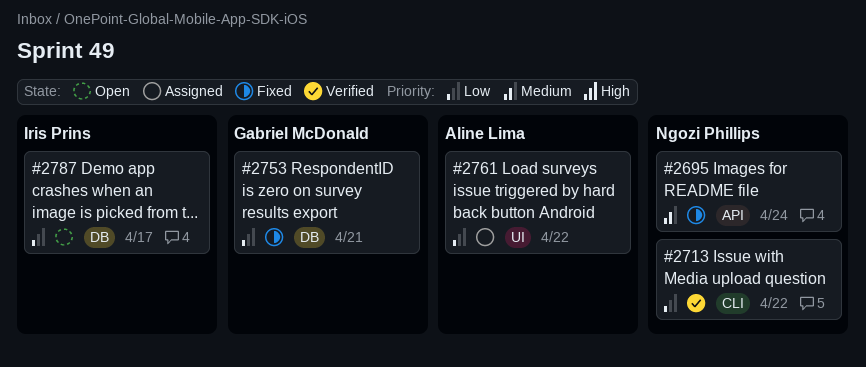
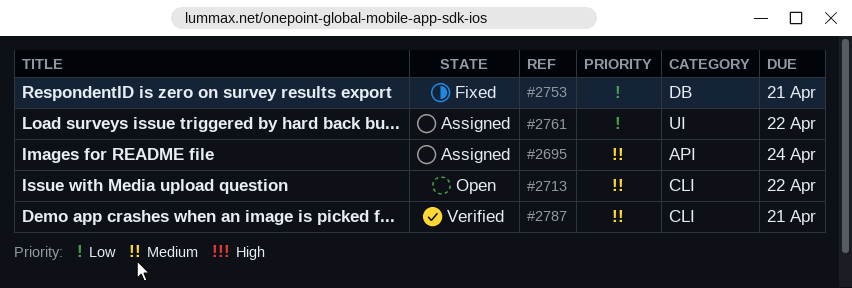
#2695, status: Fixed -> Assigned
#2713, status: Verified -> Open
#2713, priority: Low -> Medium
#2787, status: Open -> Verified
#2787, priority: Low -> Medium
#2787, label: DB -> CLI
#2787, due: Apr 17 -> Apr 21

